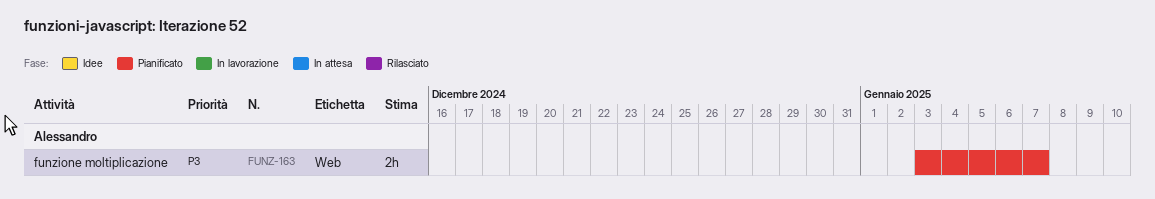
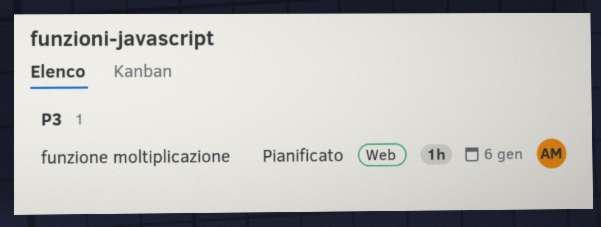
funzione moltiplicazione, estimate: 2h -> 1h
funzione moltiplicazione, due: Jan 7 -> Jan 6

